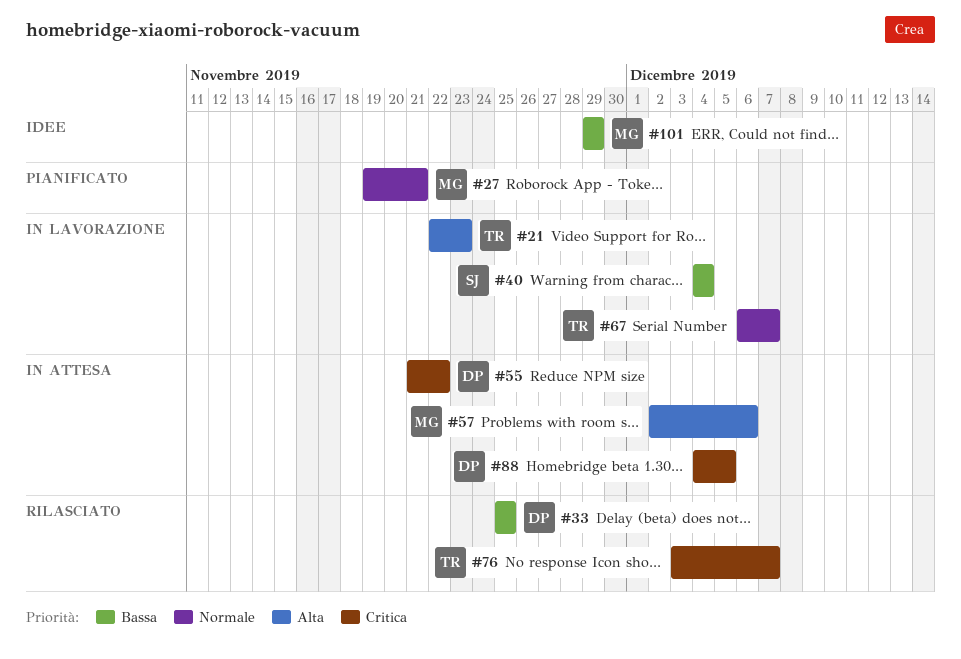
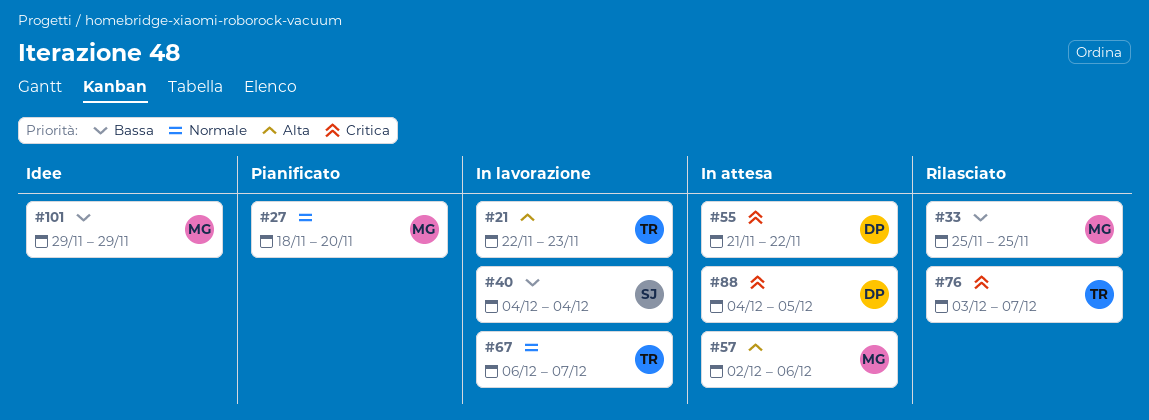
#27, start: Nov 19 -> Nov 18
#27, due: Nov 21 -> Nov 20
#33, owner: DP -> MG

